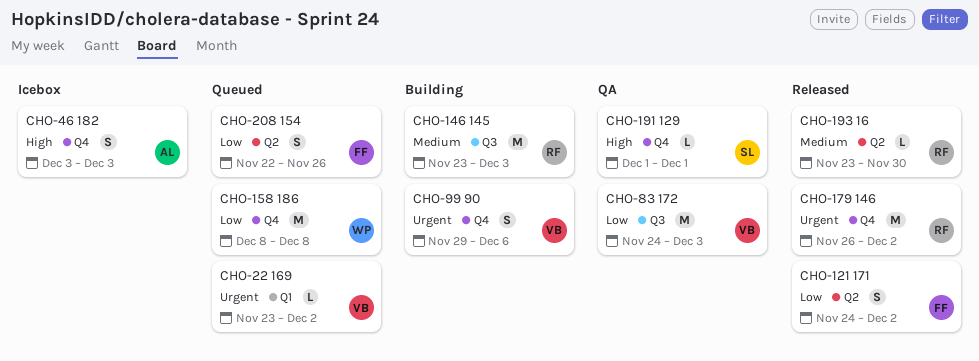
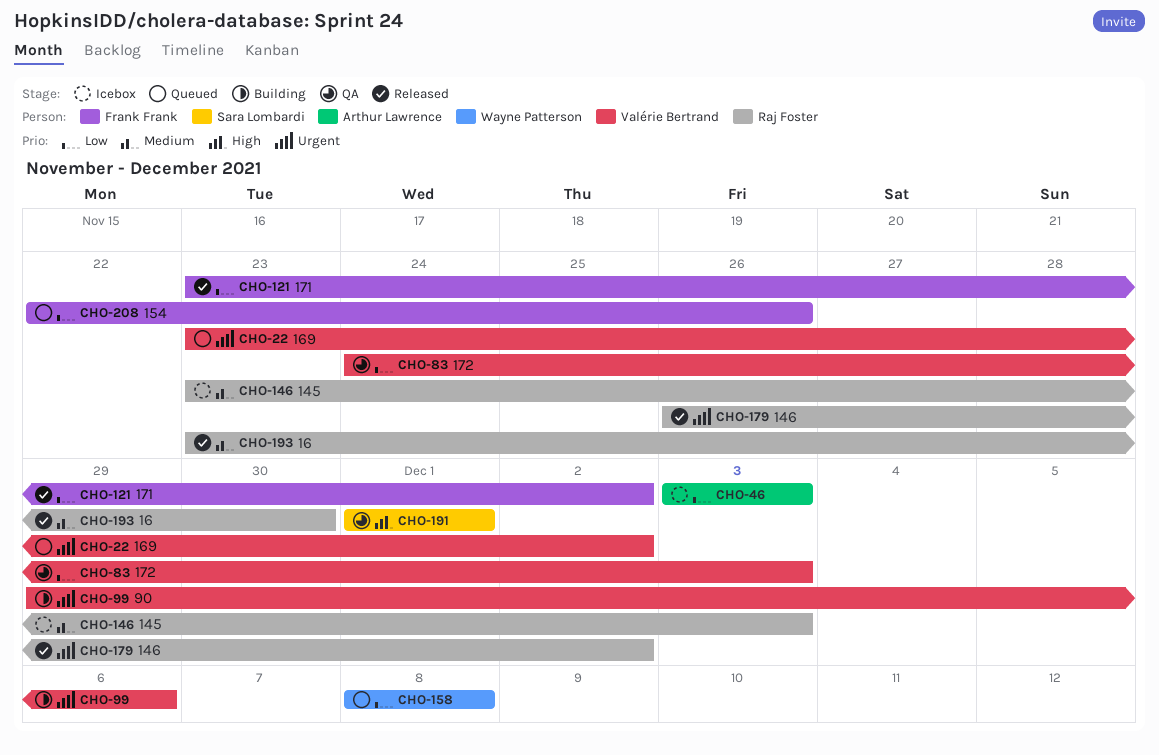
CHO-46, priority: High -> Low
CHO-121, start: Nov 24 -> Nov 23
CHO-146, status: Building -> Icebox

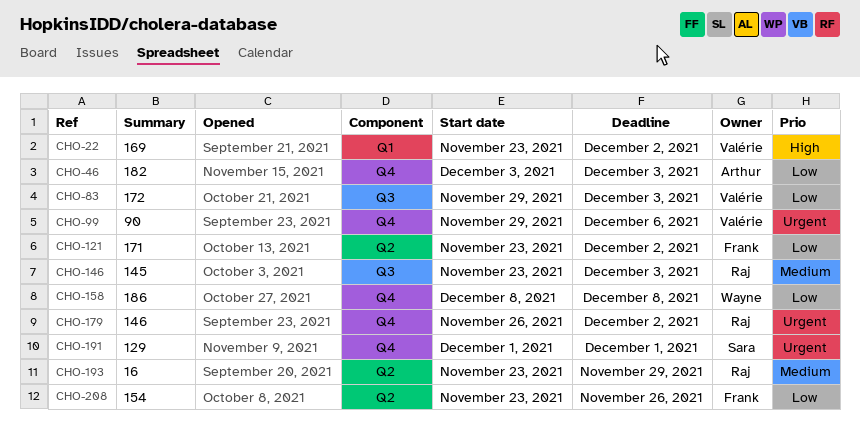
CHO-22, priority: Urgent -> High
CHO-83, start: Nov 24 -> Nov 29
CHO-191, priority: High -> Urgent
CHO-193, due: Nov 30 -> Nov 29
CHO-208, start: Nov 22 -> Nov 23

